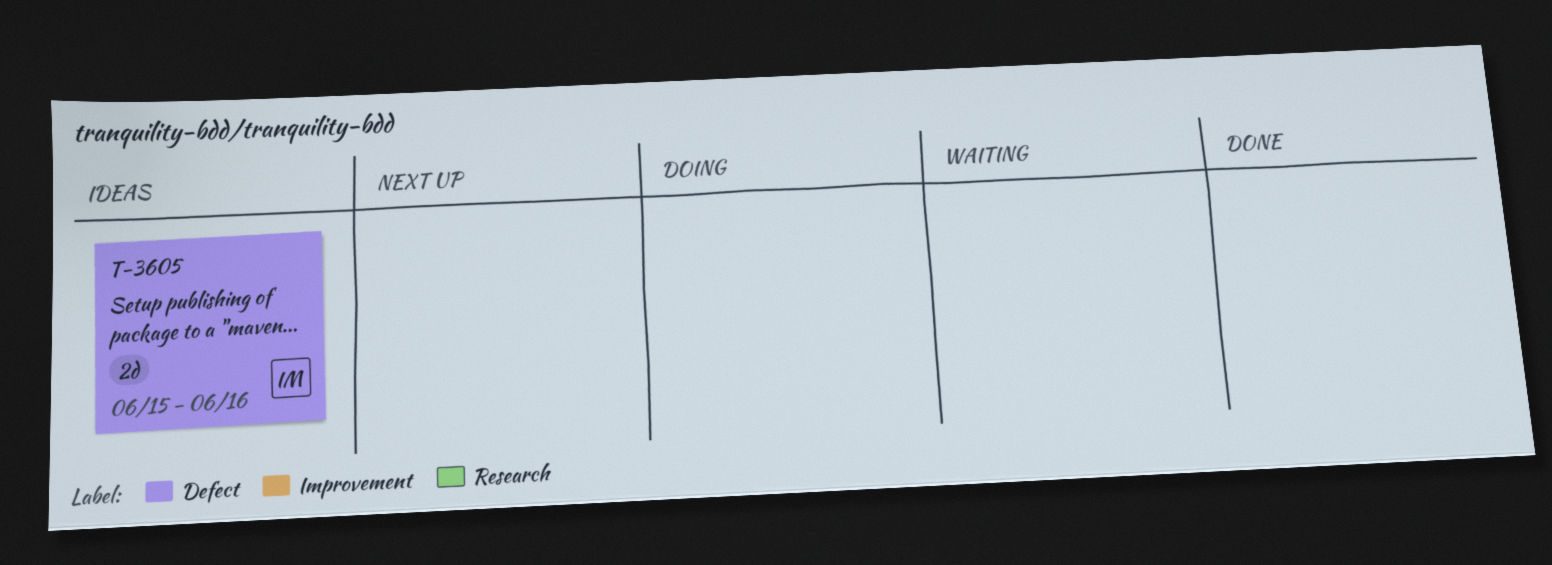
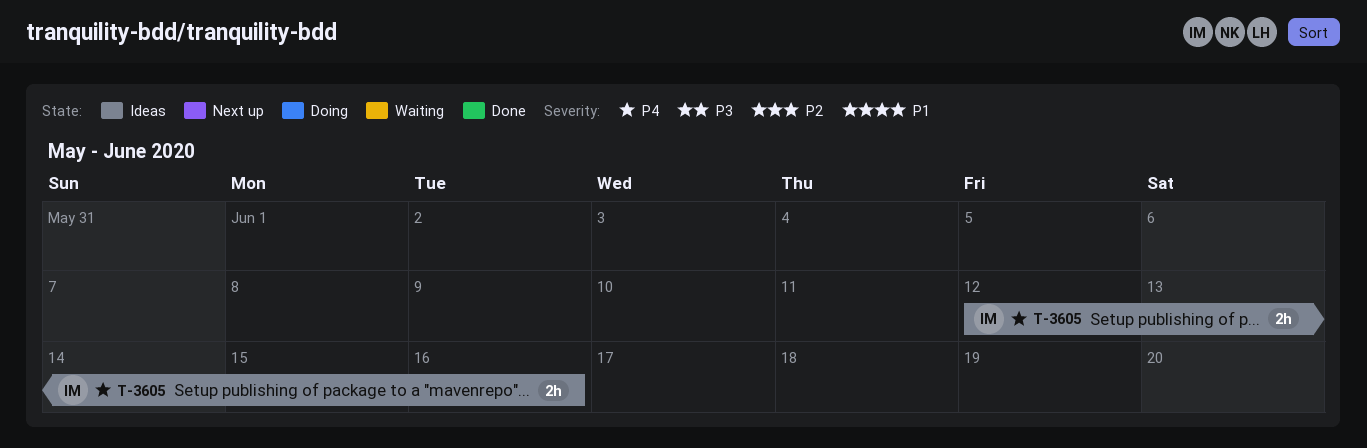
T-3605, estimate: 2d -> 2h
T-3605, start: Jun 15 -> Jun 12

